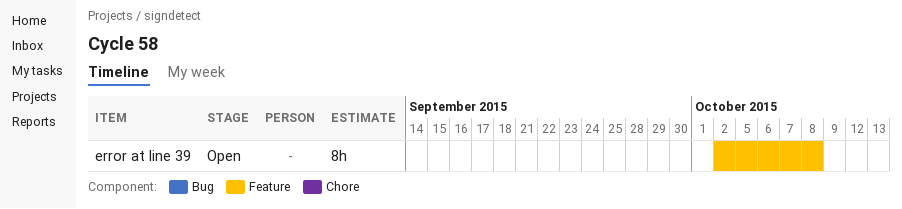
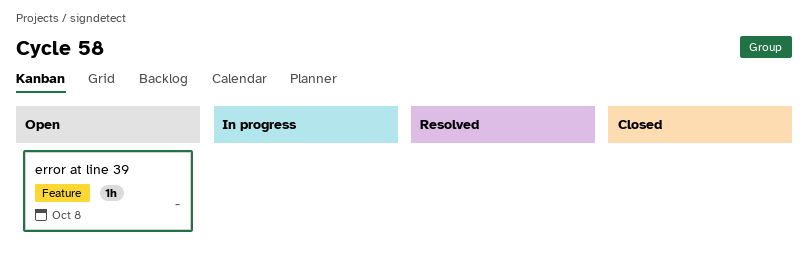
error at line 39, estimate: 8h -> 1h

